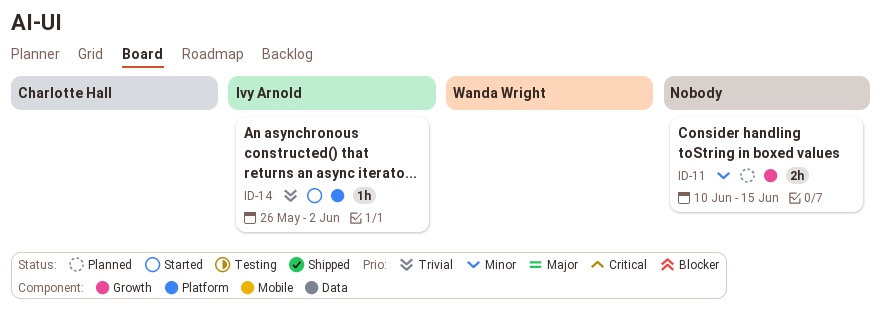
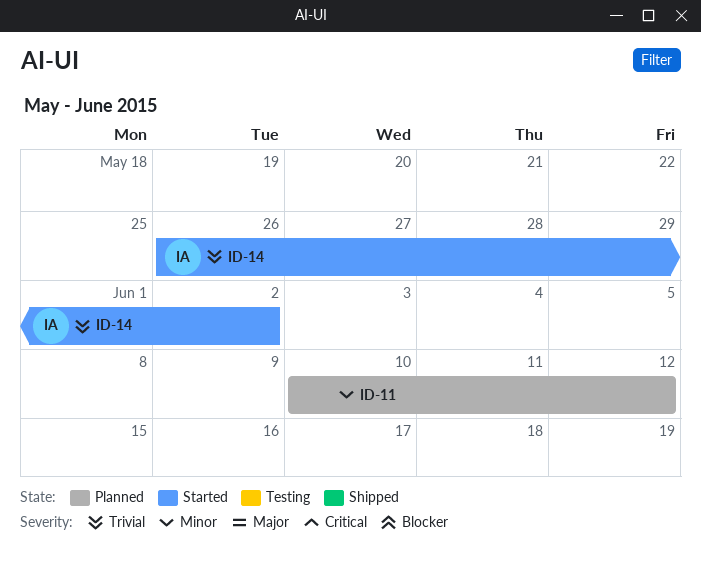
ID-11, due: Jun 15 -> Jun 12

